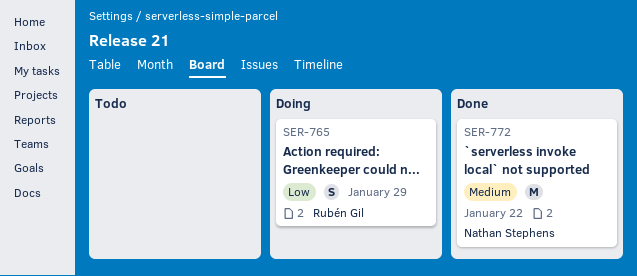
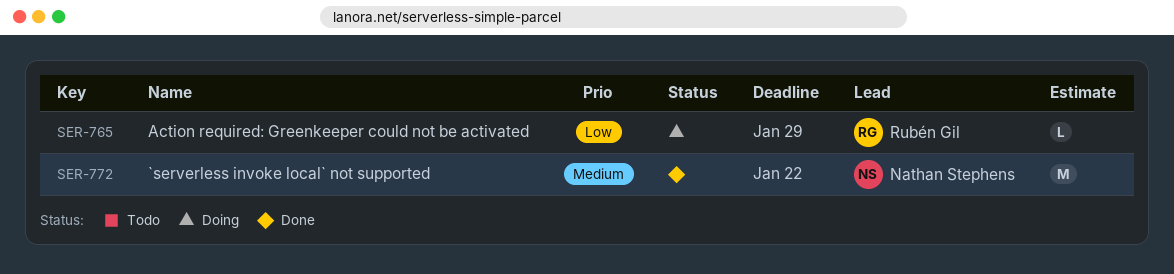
SER-765, estimate: S -> L

